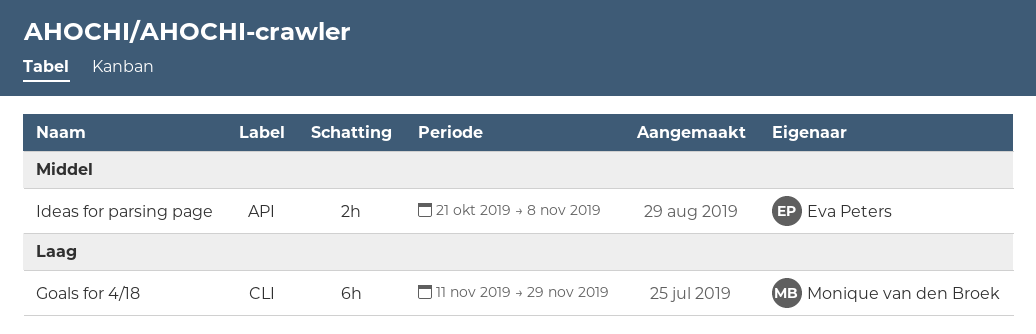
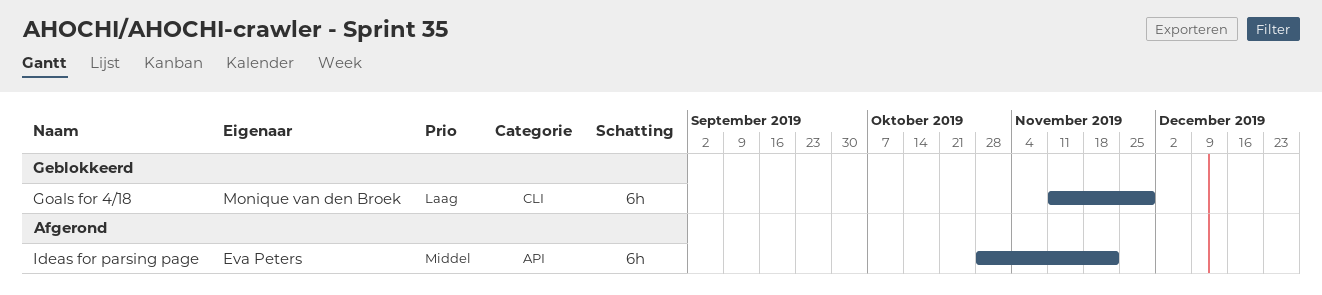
Ideas for parsing page, estimate: 2h -> 6h
Ideas for parsing page, start: Oct 21 -> Oct 28
Ideas for parsing page, due: Nov 8 -> Nov 22

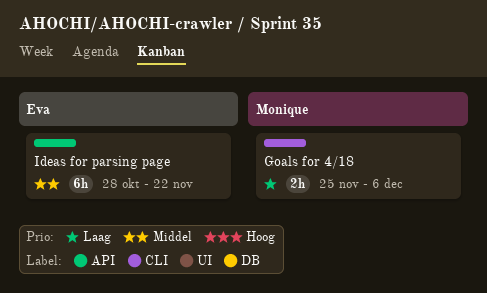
Goals for 4/18, estimate: 6h -> 2h
Goals for 4/18, start: Nov 11 -> Nov 25
Goals for 4/18, due: Nov 29 -> Dec 6

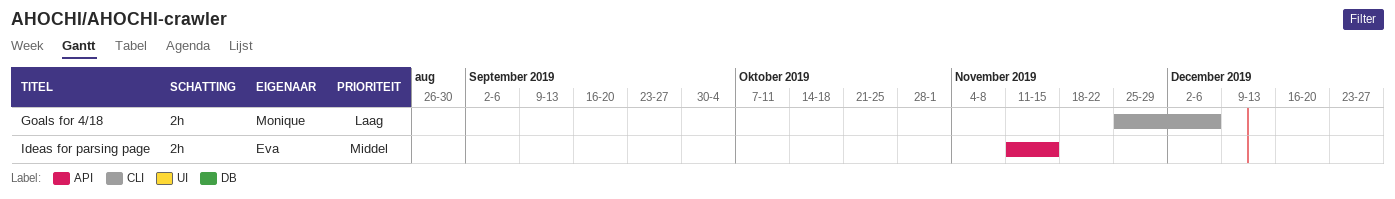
Ideas for parsing page, estimate: 6h -> 2h
Ideas for parsing page, start: Oct 28 -> Nov 11
Ideas for parsing page, due: Nov 22 -> Nov 15

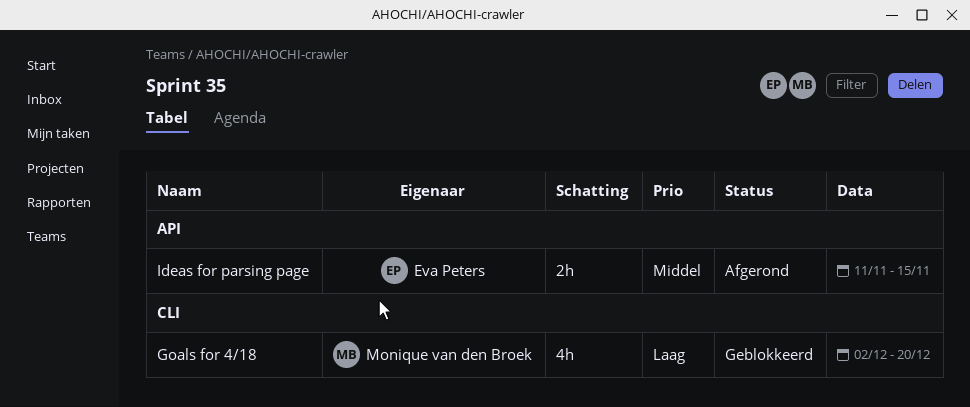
Goals for 4/18, estimate: 2h -> 4h
Goals for 4/18, start: Nov 25 -> Dec 2
Goals for 4/18, due: Dec 6 -> Dec 20

